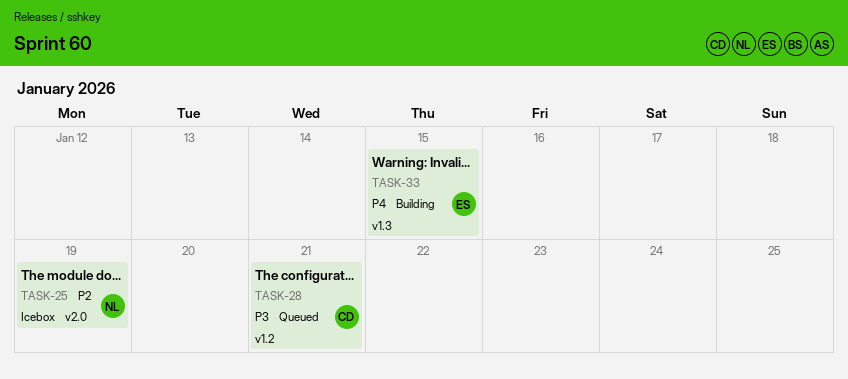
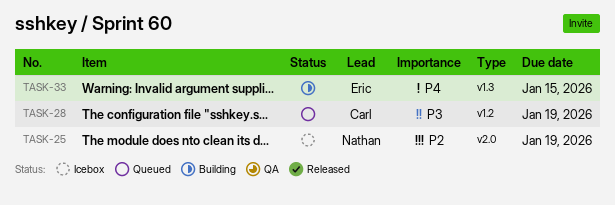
TASK-28, due: Jan 21 -> Jan 19

